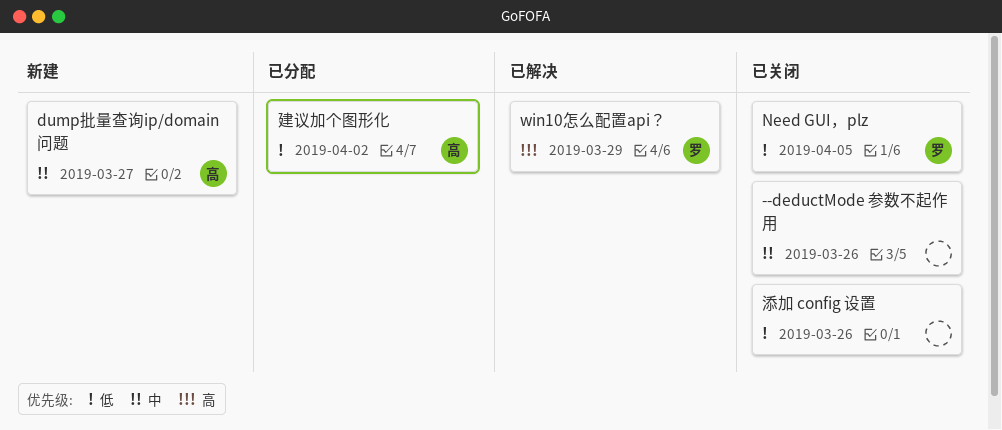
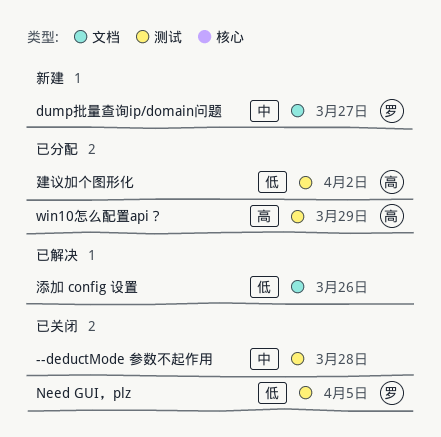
--deductMode 参数不起作用, due: Mar 26 -> Mar 28
dump批量查询ip/domain问题, owner: 高 -> 罗
win10怎么配置api？, status: 已解决 -> 已分配
win10怎么配置api？, owner: 罗 -> 高
添加 config 设置, status: 已关闭 -> 已解决

